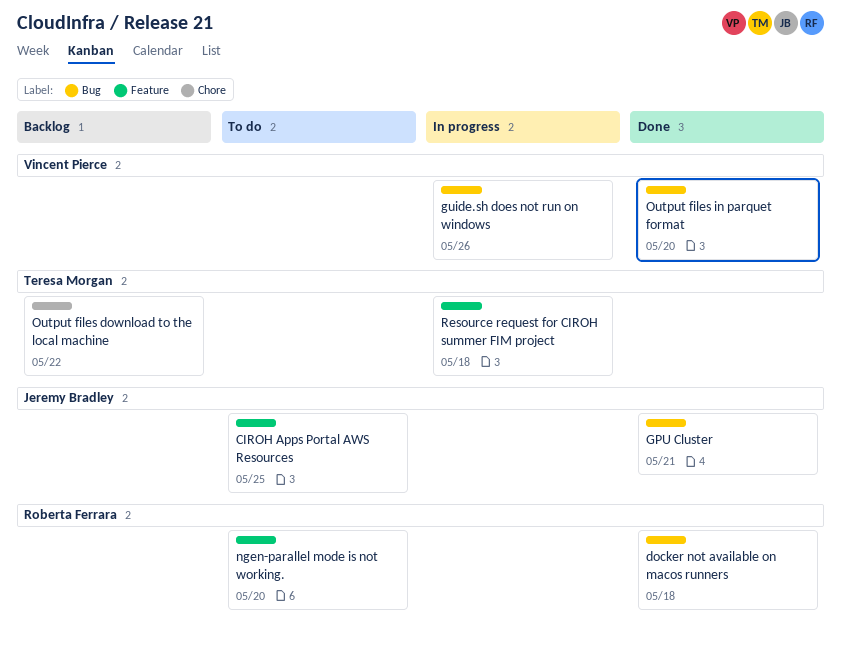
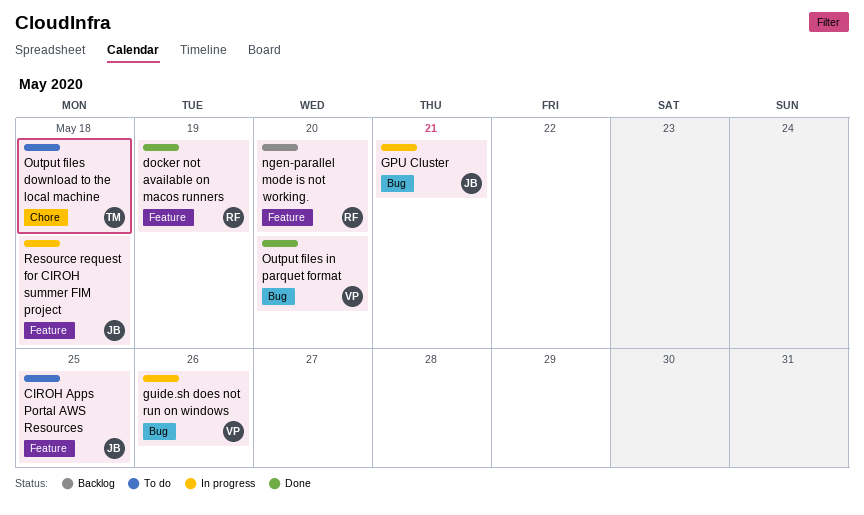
docker not available on macos runners, label: Bug -> Feature
docker not available on macos runners, due: May 18 -> May 19
GPU Cluster, status: Done -> In progress
ngen-parallel mode is not working., status: To do -> Backlog
Output files download to the local machine, status: Backlog -> To do
Output files download to the local machine, due: May 22 -> May 18
Resource request for CIROH summer FIM project, owner: Teresa Morgan -> Jeremy Bradley

